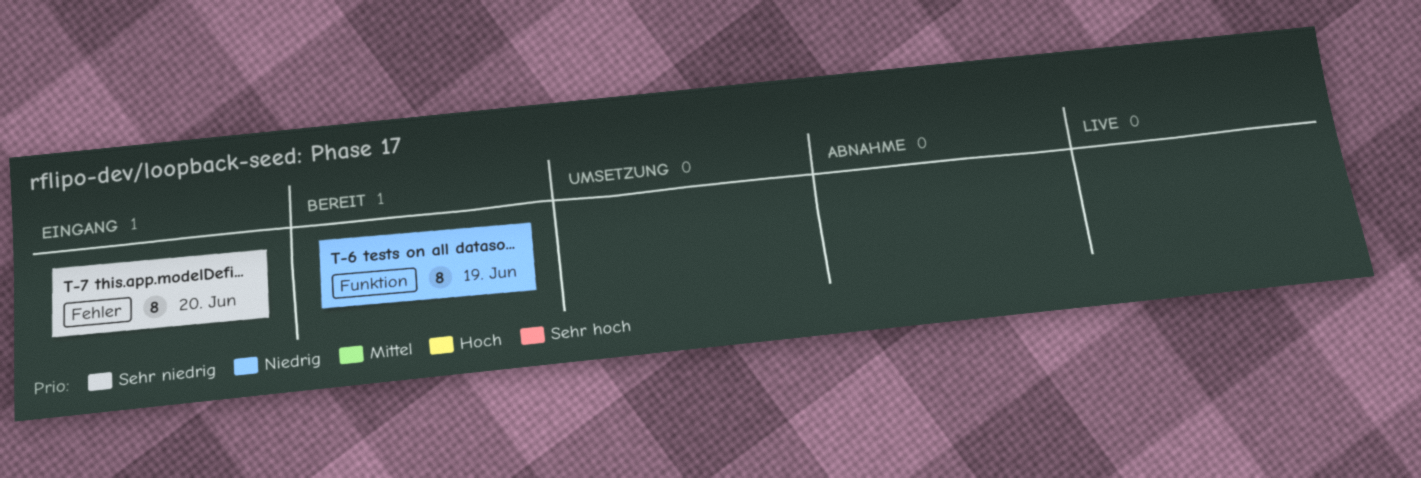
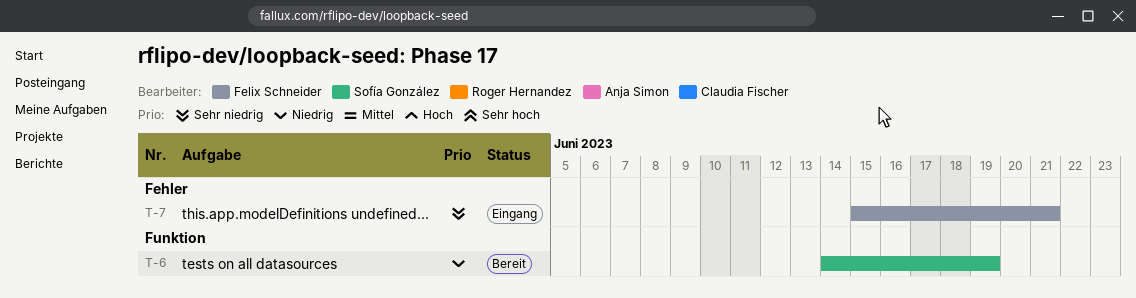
T-7, due: Jun 20 -> Jun 21

